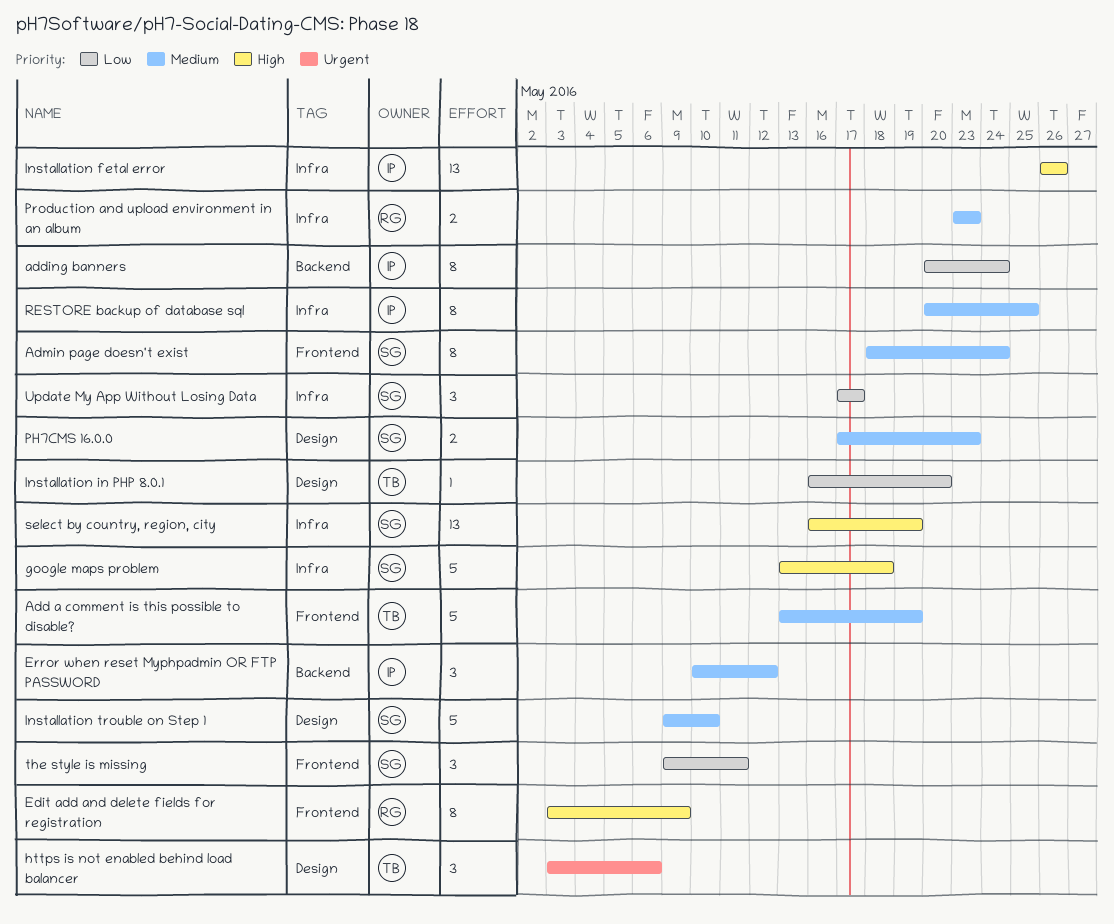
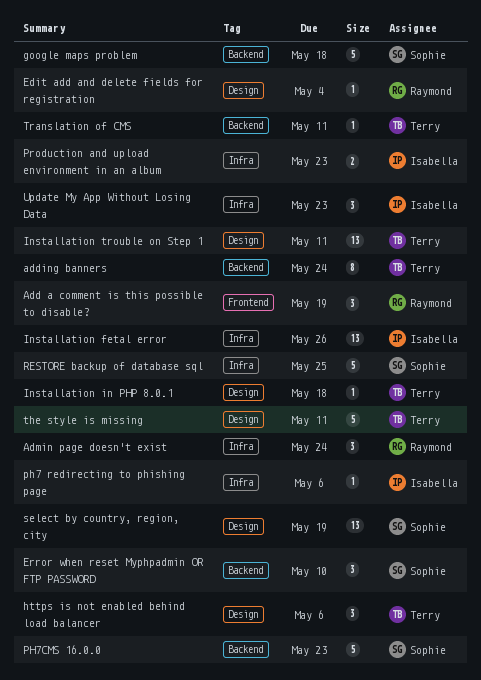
Add a comment is this possible to disable?, owner: Terry -> Raymond
Add a comment is this possible to disable?, estimate: 5 -> 3
adding banners, owner: Isabella -> Terry
Admin page doesn't exist, owner: Sophie -> Raymond
Admin page doesn't exist, label: Frontend -> Infra
Admin page doesn't exist, estimate: 8 -> 3
Edit add and delete fields for registration, label: Frontend -> Design
Edit add and delete fields for registration, estimate: 8 -> 1
Edit add and delete fields for registration, due: May 9 -> May 4
Error when reset Myphpadmin OR FTP PASSWORD, owner: Isabella -> Sophie
Error when reset Myphpadmin OR FTP PASSWORD, due: May 12 -> May 10
google maps problem, label: Infra -> Backend
Installation in PHP 8.0.1, due: May 20 -> May 18
Installation trouble on Step 1, owner: Sophie -> Terry
Installation trouble on Step 1, estimate: 5 -> 13
Installation trouble on Step 1, due: May 10 -> May 11
ph7 redirecting to phishing page: none -> present
PH7CMS 16.0.0, label: Design -> Backend
PH7CMS 16.0.0, estimate: 2 -> 5
Production and upload environment in an album, owner: Raymond -> Isabella
RESTORE backup of database sql, owner: Isabella -> Sophie
RESTORE backup of database sql, estimate: 8 -> 5
select by country, region, city, label: Infra -> Design
the style is missing, owner: Sophie -> Terry
the style is missing, label: Frontend -> Design
the style is missing, estimate: 3 -> 5
Translation of CMS: none -> present
Update My App Without Losing Data, owner: Sophie -> Isabella
Update My App Without Losing Data, due: May 17 -> May 23

